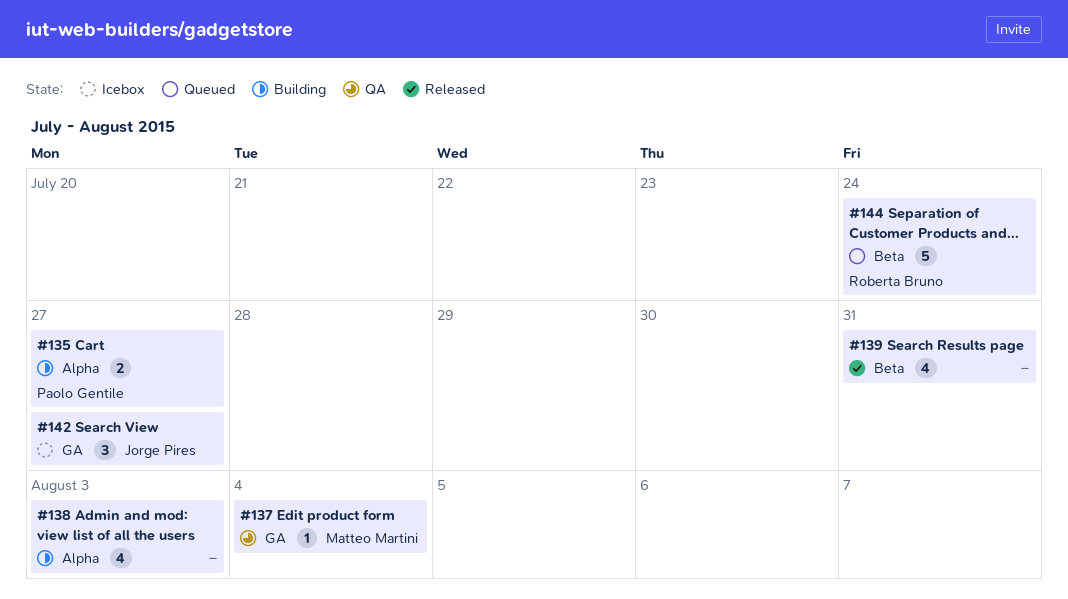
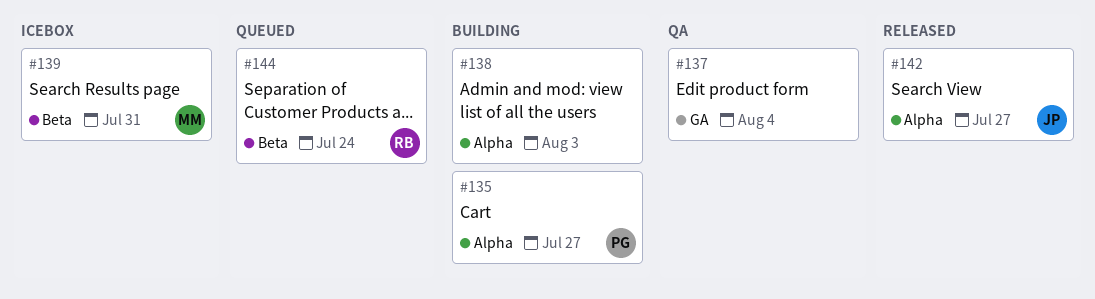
#137, owner: Matteo Martini -> none
#139, status: Released -> Icebox
#139, owner: none -> Matteo Martini
#142, status: Icebox -> Released
#142, label: GA -> Alpha

